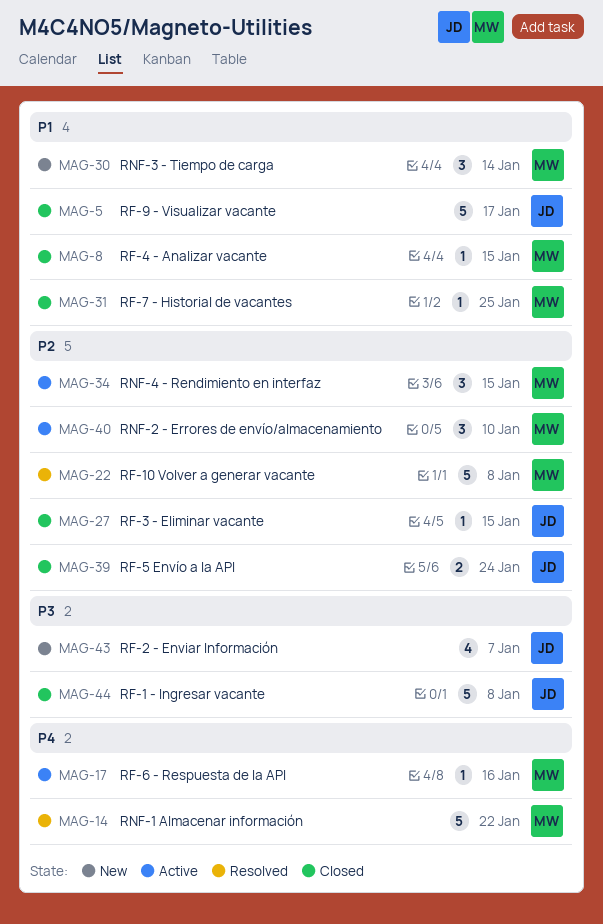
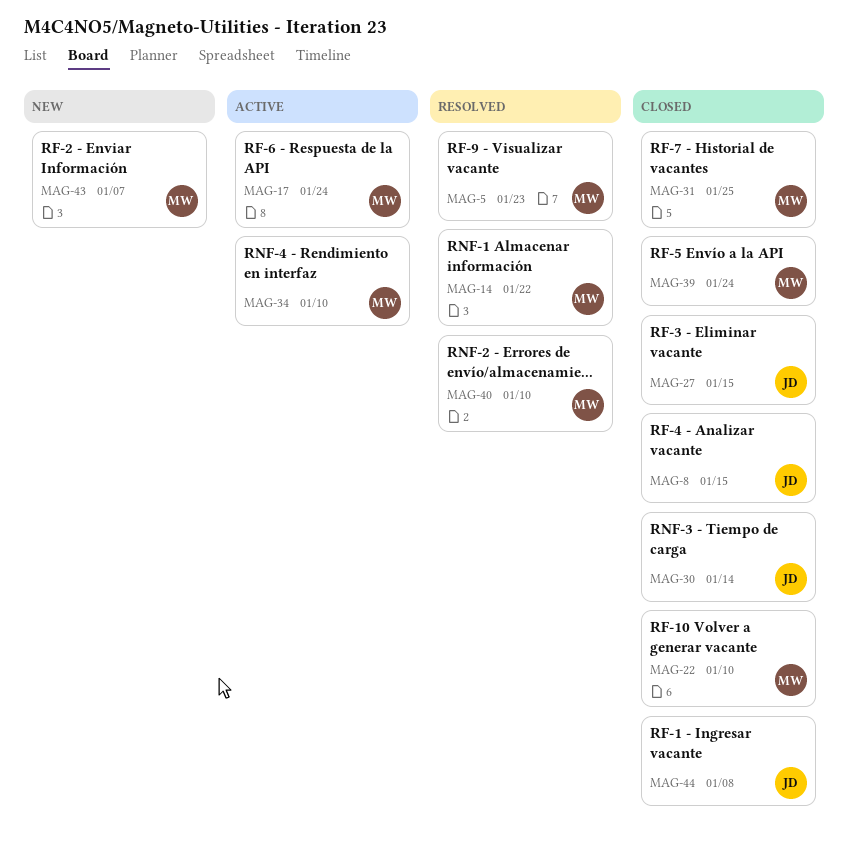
MAG-5, status: Closed -> Resolved
MAG-5, owner: JD -> MW
MAG-5, due: Jan 17 -> Jan 23
MAG-8, owner: MW -> JD
MAG-17, due: Jan 16 -> Jan 24
MAG-22, status: Resolved -> Closed
MAG-22, due: Jan 8 -> Jan 10
MAG-30, status: New -> Closed
MAG-30, owner: MW -> JD
MAG-34, due: Jan 15 -> Jan 10
MAG-39, owner: JD -> MW
MAG-40, status: Active -> Resolved
MAG-43, owner: JD -> MW

